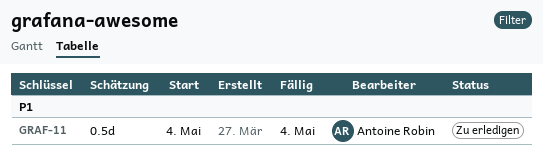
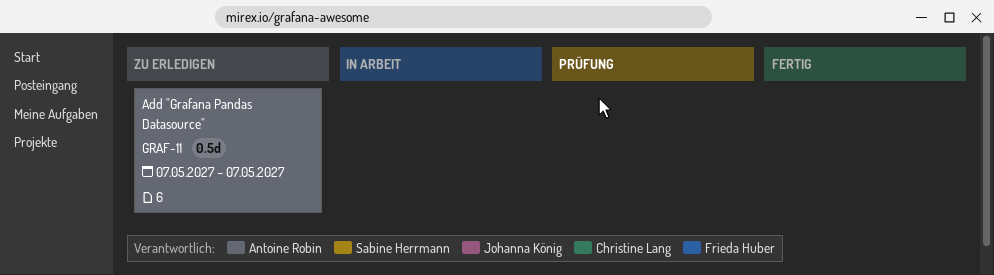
GRAF-11, start: May 4 -> May 7
GRAF-11, due: May 4 -> May 7

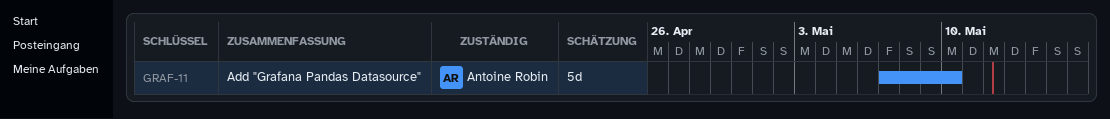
GRAF-11, estimate: 0.5d -> 5d
GRAF-11, due: May 7 -> May 10

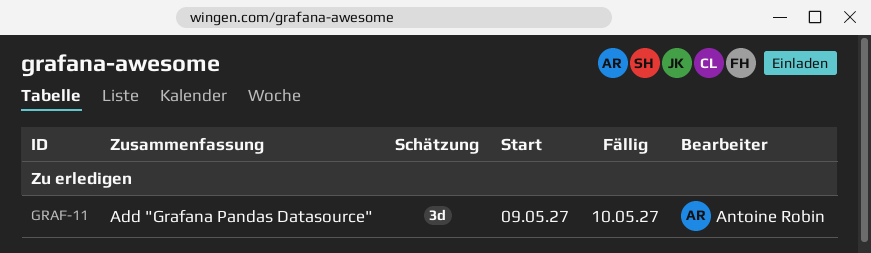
GRAF-11, estimate: 5d -> 3d
GRAF-11, start: May 7 -> May 9

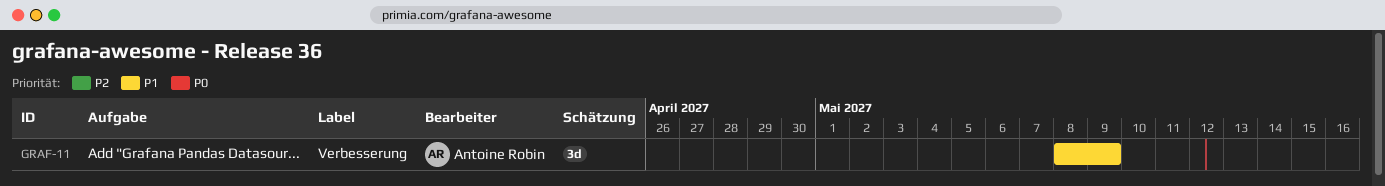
GRAF-11, start: May 9 -> May 8
GRAF-11, due: May 10 -> May 9

